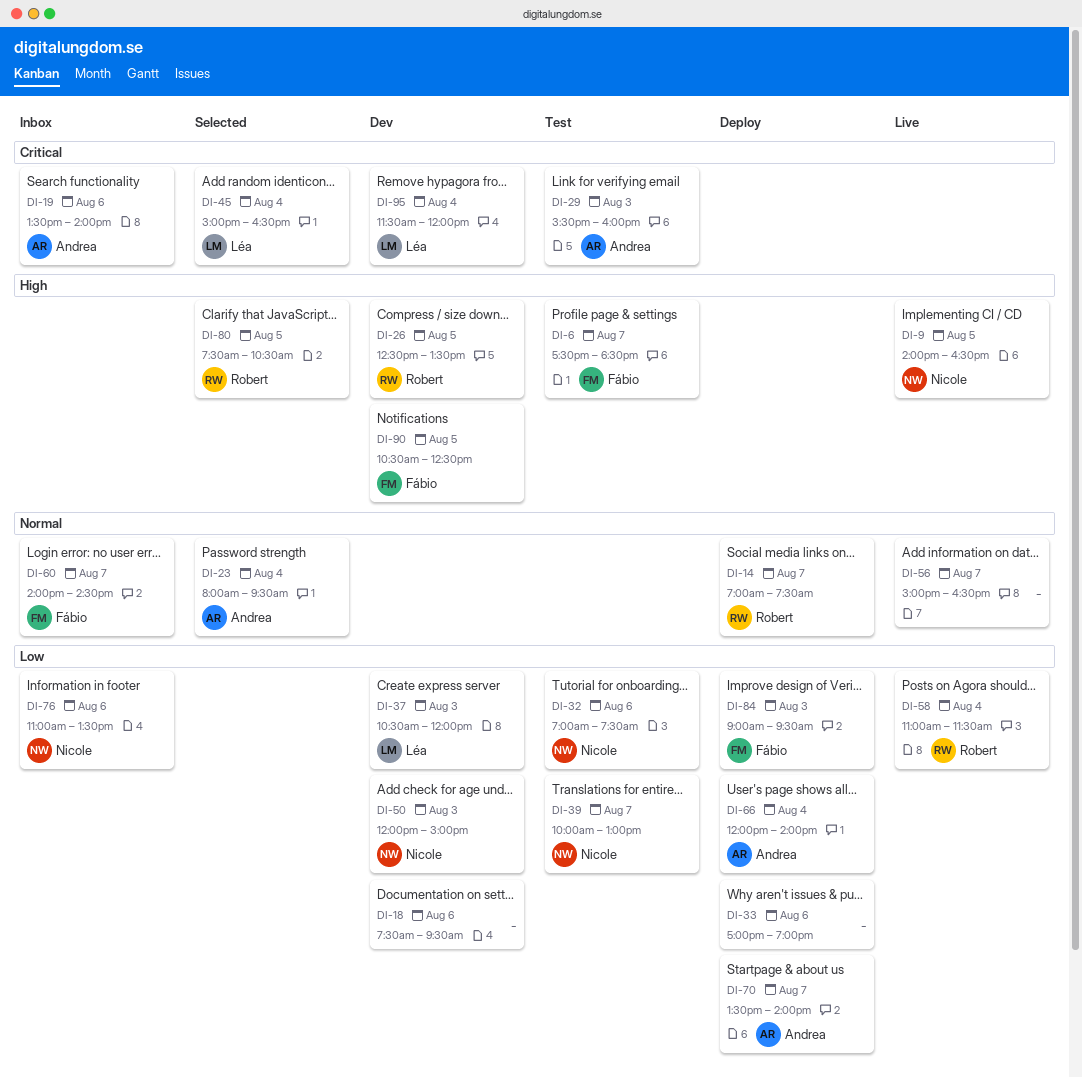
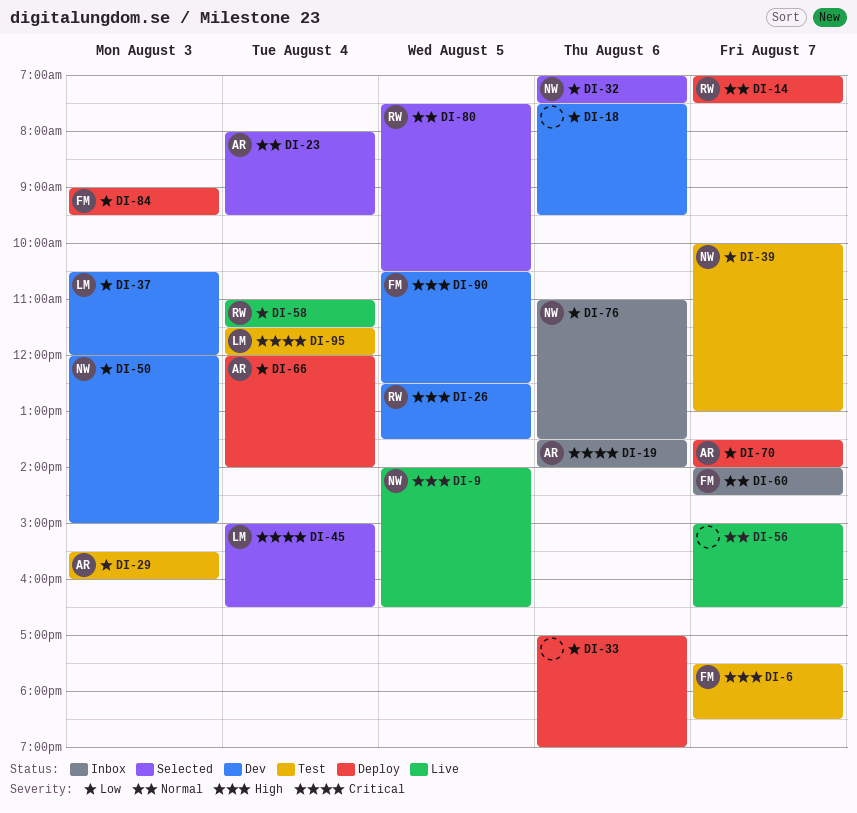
DI-29, priority: Critical -> Low
DI-32, status: Test -> Selected
DI-80, priority: High -> Normal
DI-95, status: Dev -> Test

